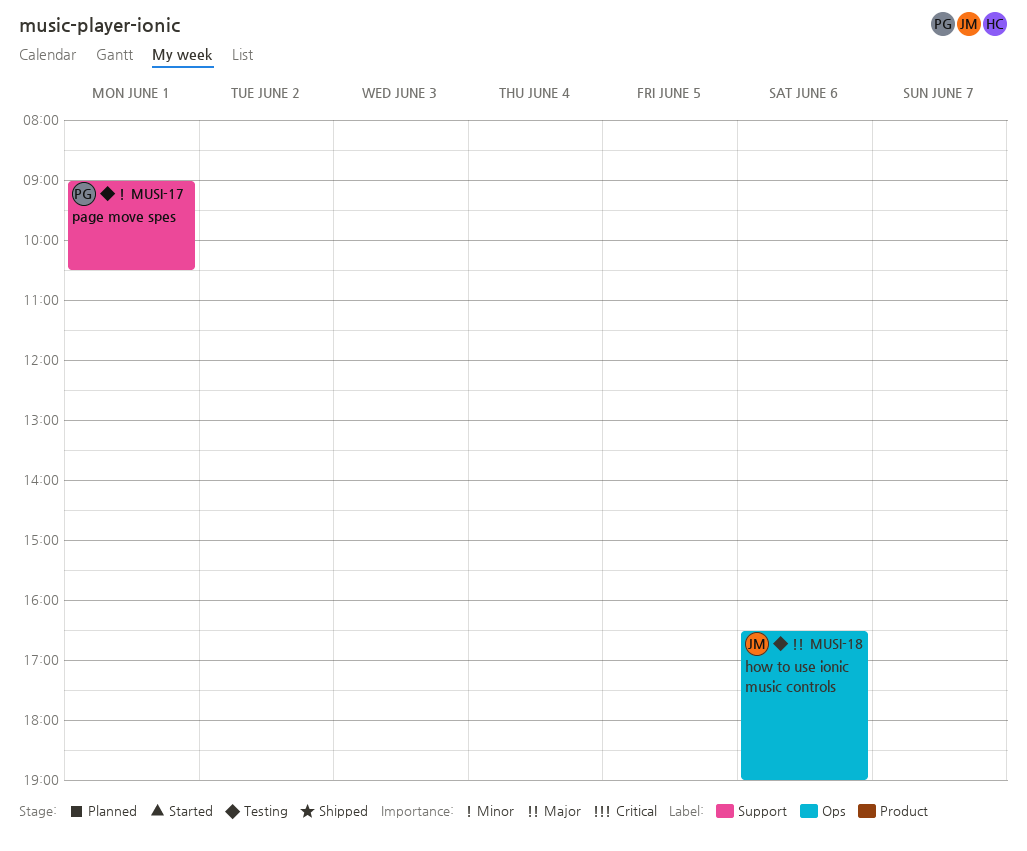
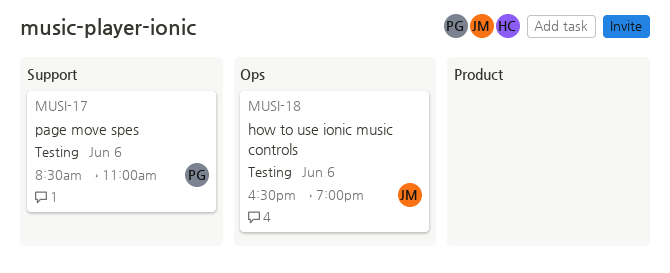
MUSI-17, day: Jun 1 -> Jun 6
MUSI-17, begins: 09:00 -> 08:30
MUSI-17, ends: 10:30 -> 11:00

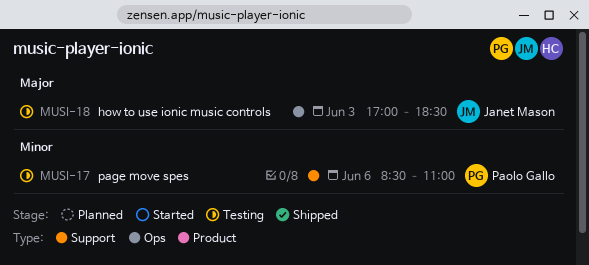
MUSI-18, day: Jun 6 -> Jun 3
MUSI-18, begins: 16:30 -> 17:00
MUSI-18, ends: 19:00 -> 18:30

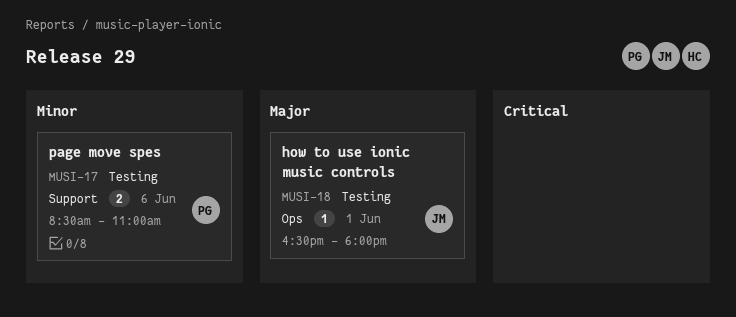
MUSI-18, day: Jun 3 -> Jun 1
MUSI-18, begins: 17:00 -> 16:30
MUSI-18, ends: 18:30 -> 18:00

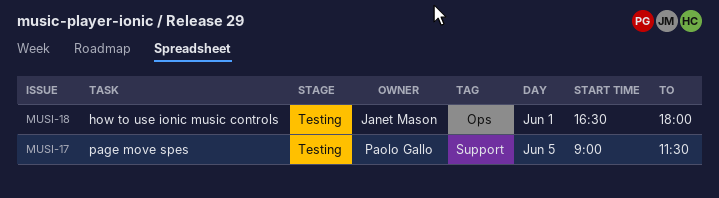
MUSI-17, day: Jun 6 -> Jun 5
MUSI-17, begins: 08:30 -> 09:00
MUSI-17, ends: 11:00 -> 11:30

